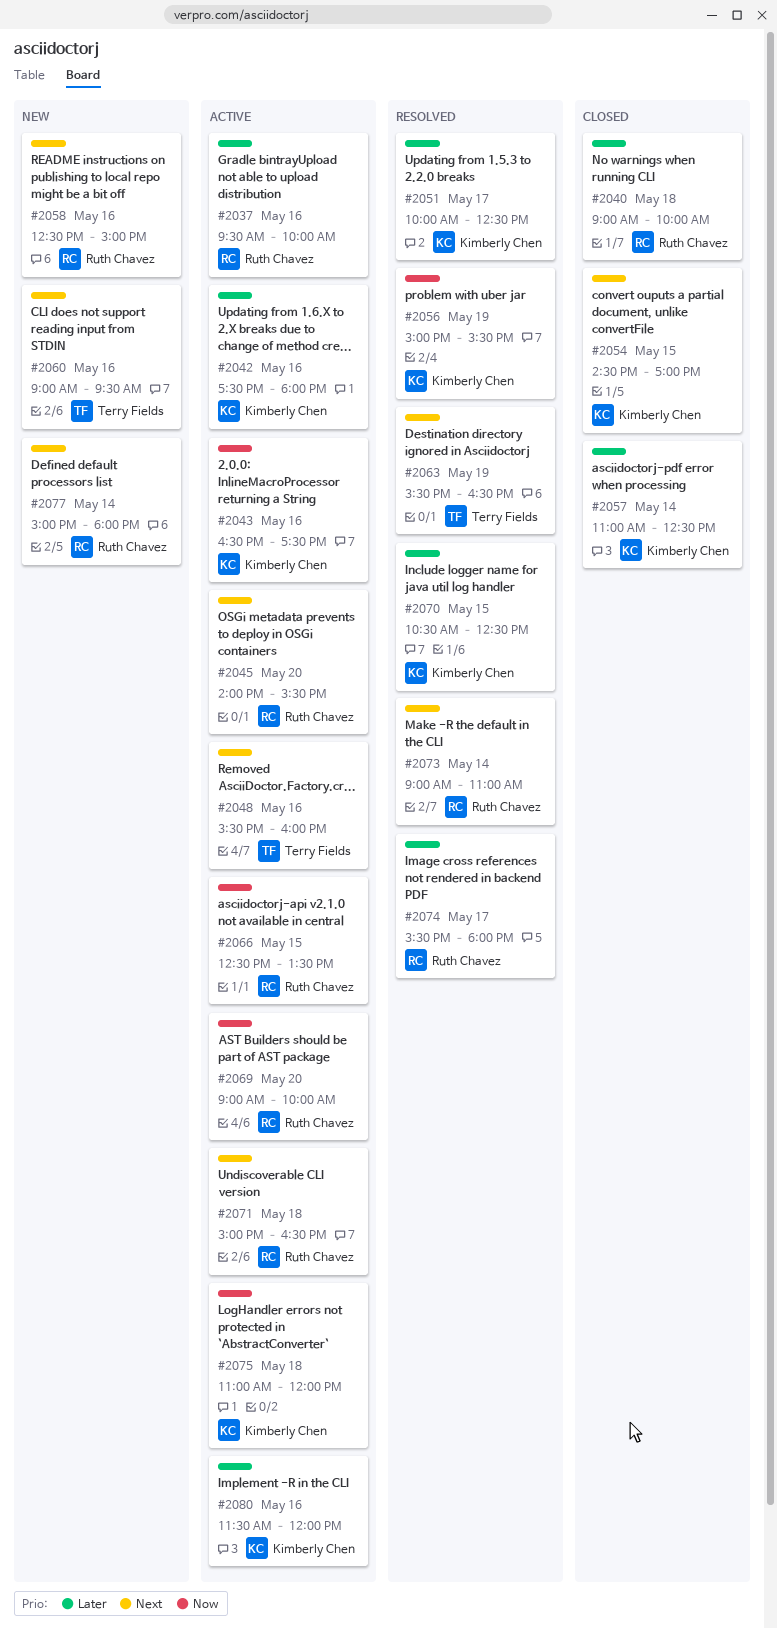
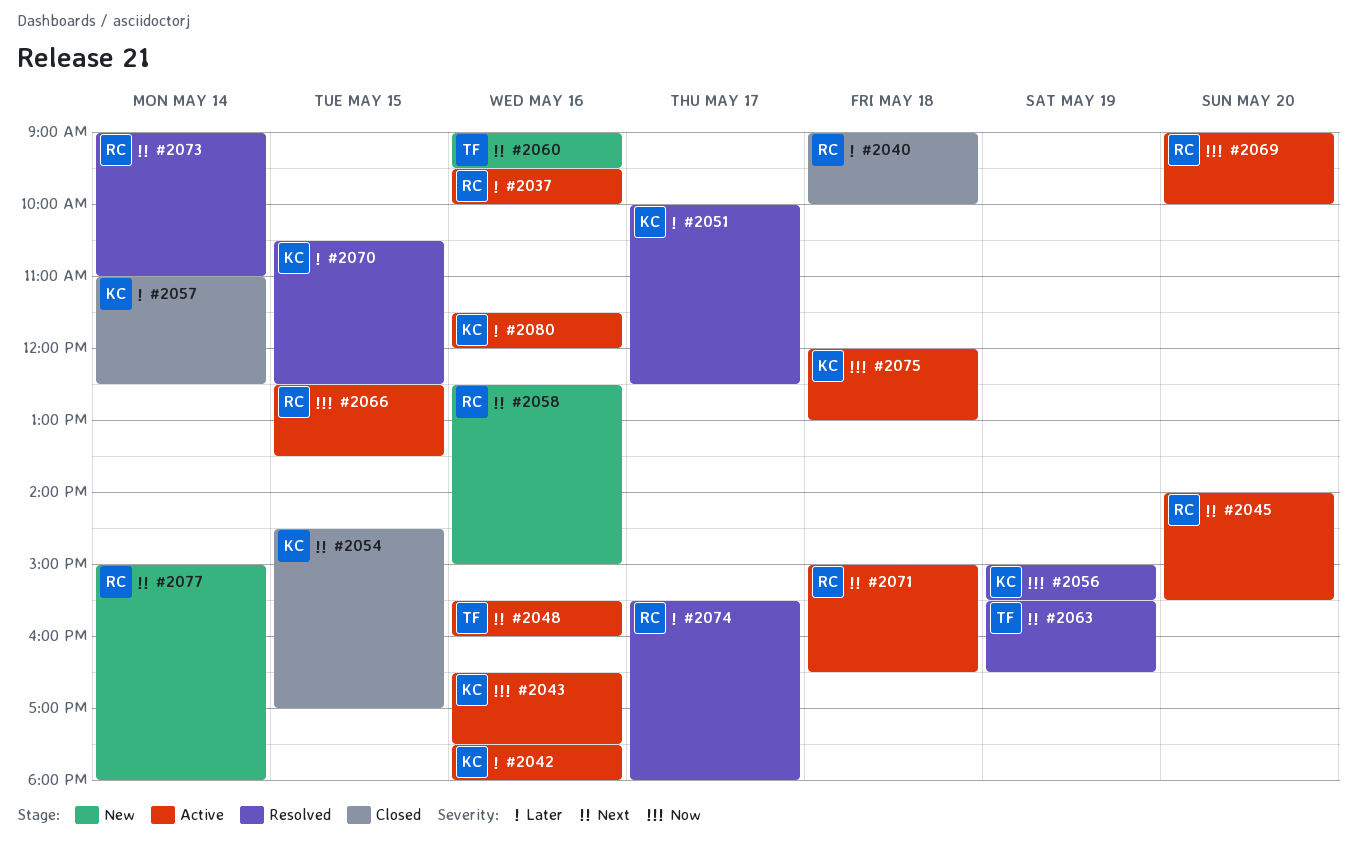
#2075, begins: 11:00 -> 12:00
#2075, ends: 12:00 -> 13:00

